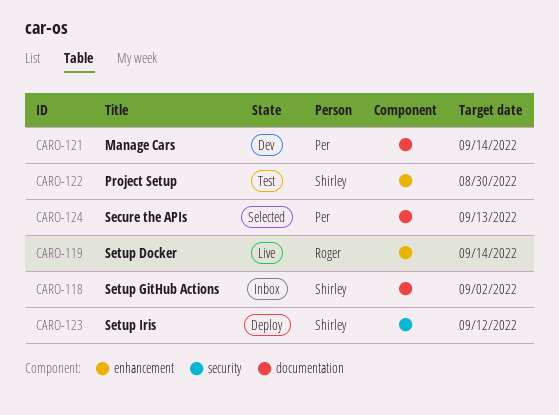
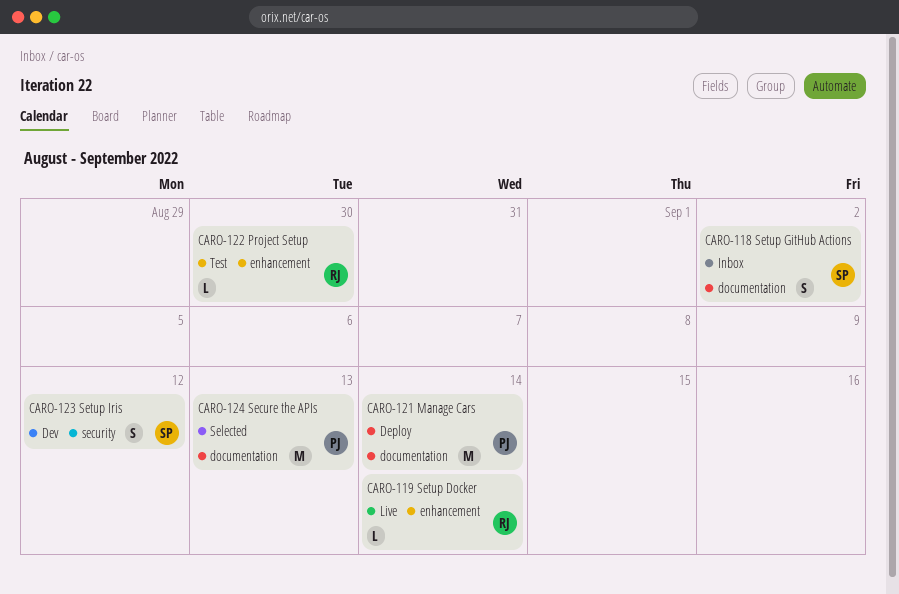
CARO-121, status: Dev -> Deploy
CARO-122, owner: Shirley -> Roger
CARO-123, status: Deploy -> Dev

